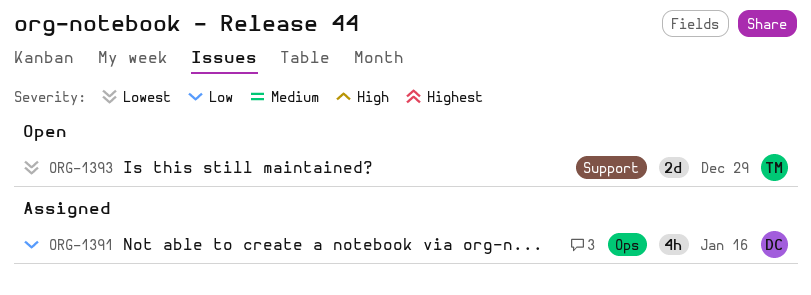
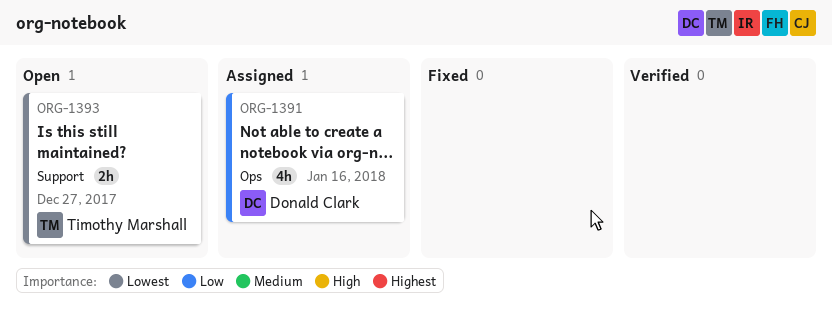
ORG-1393, estimate: 2d -> 2h
ORG-1393, due: Dec 29 -> Dec 27

